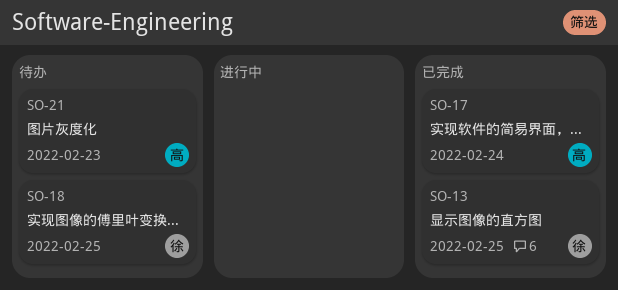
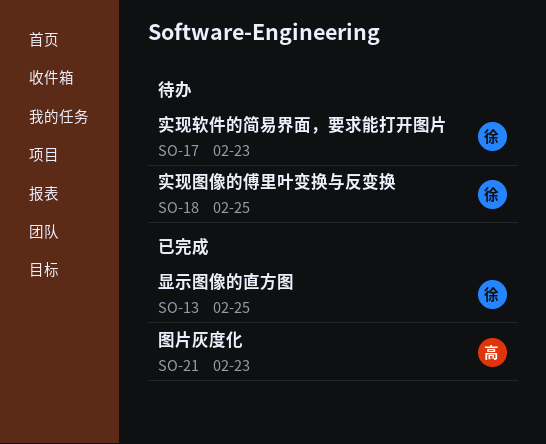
SO-17, status: 已完成 -> 待办
SO-17, owner: 高 -> 徐
SO-17, due: Feb 24 -> Feb 23
SO-21, status: 待办 -> 已完成

